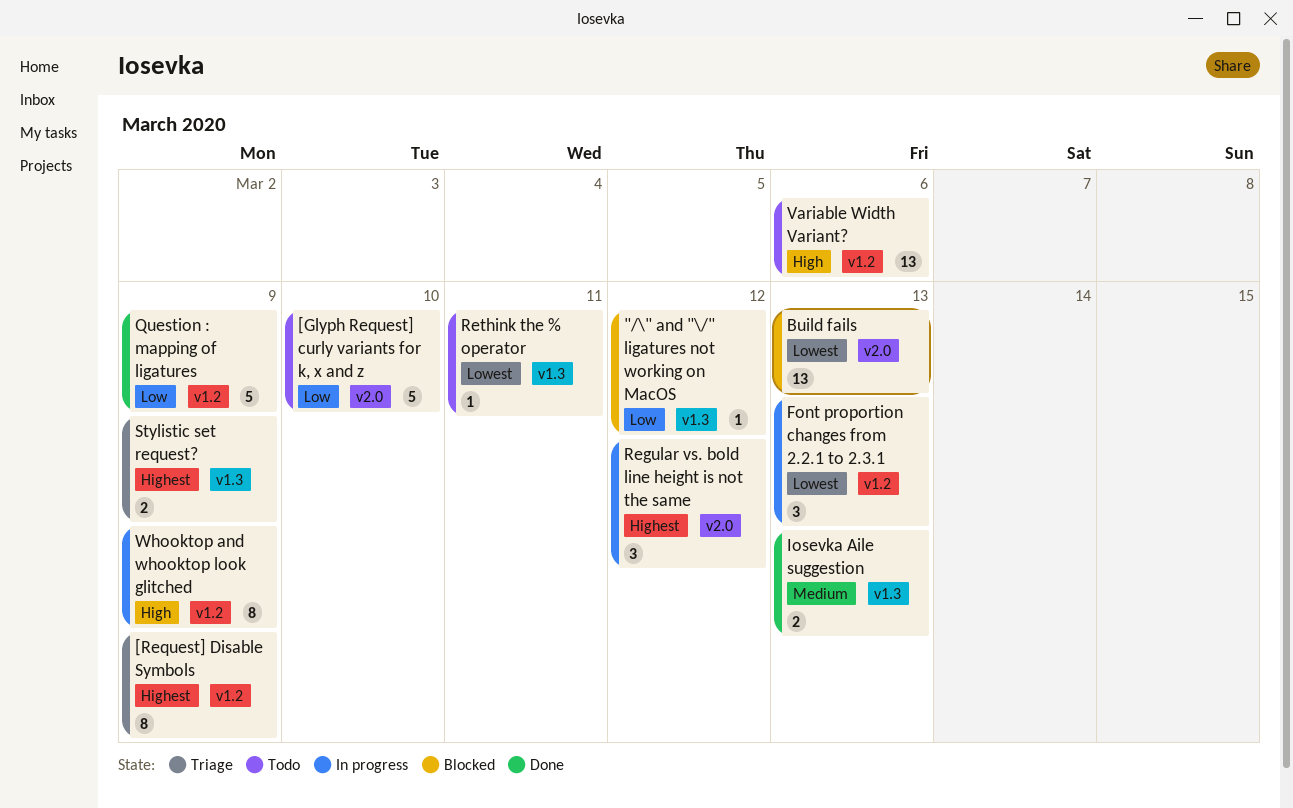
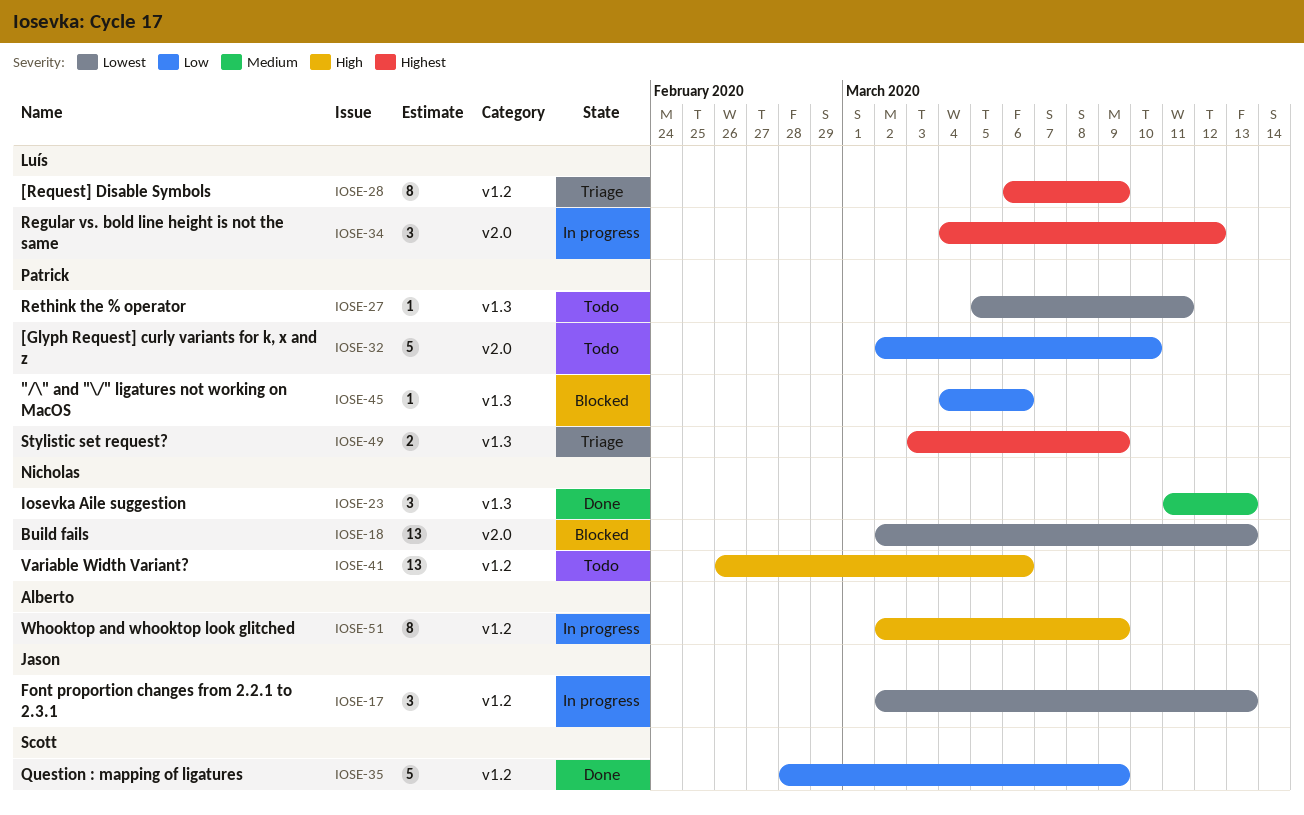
"/\" and "\/" ligatures not working on MacOS, due: Mar 12 -> Mar 6
Iosevka Aile suggestion, estimate: 2 -> 3

